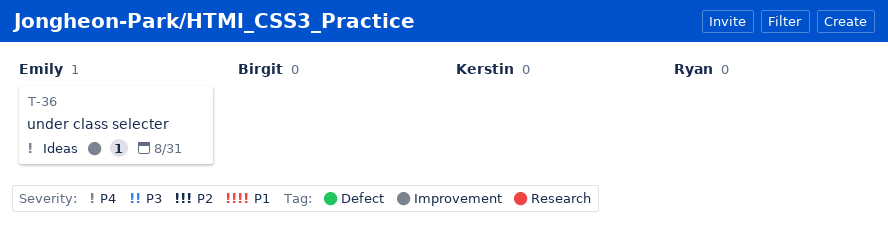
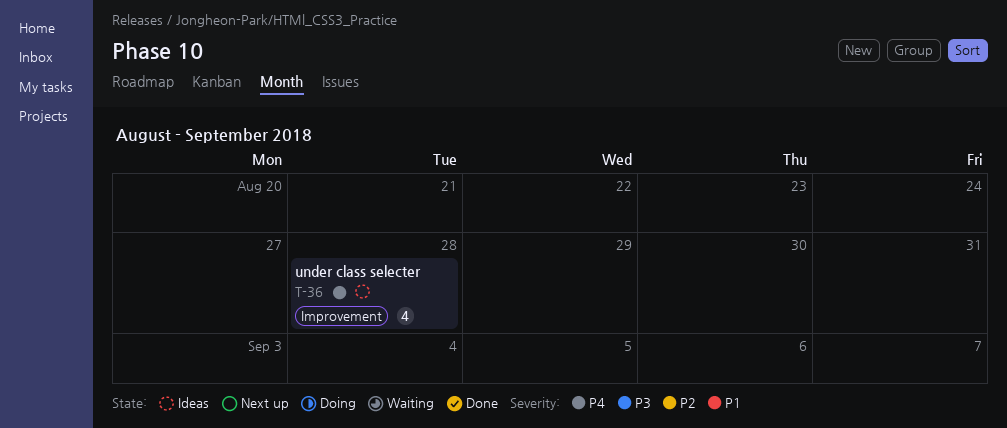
T-36, estimate: 1 -> 4
T-36, due: Aug 31 -> Aug 28

